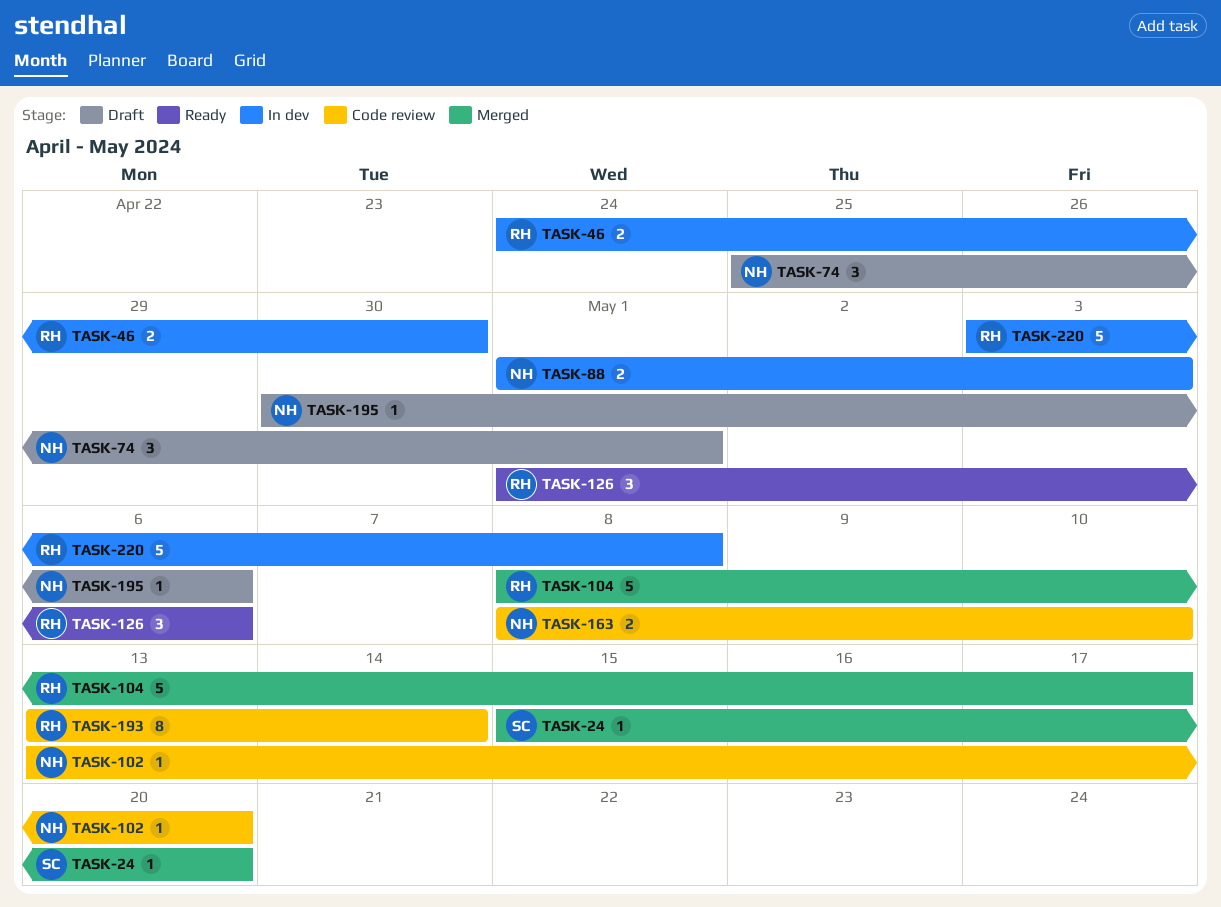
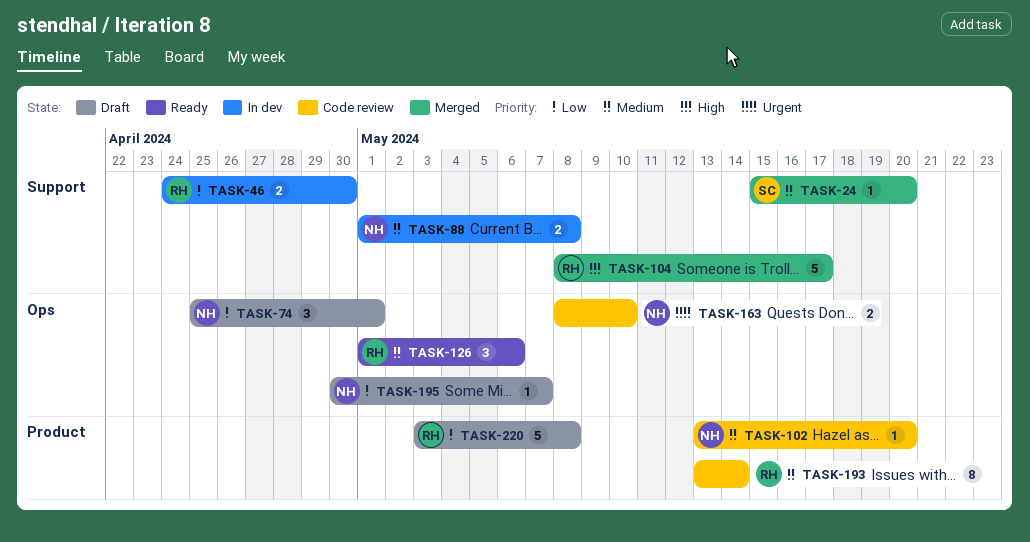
TASK-88, due: May 3 -> May 8
TASK-195, due: May 6 -> May 7
TASK-220, status: In dev -> Draft

